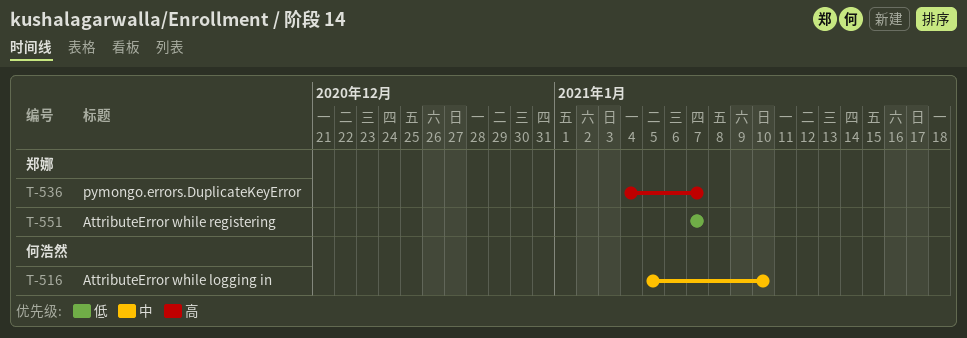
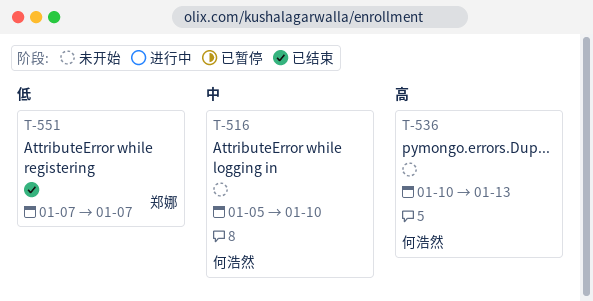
T-536, owner: 郑娜 -> 何浩然
T-536, start: Jan 4 -> Jan 10
T-536, due: Jan 7 -> Jan 13

